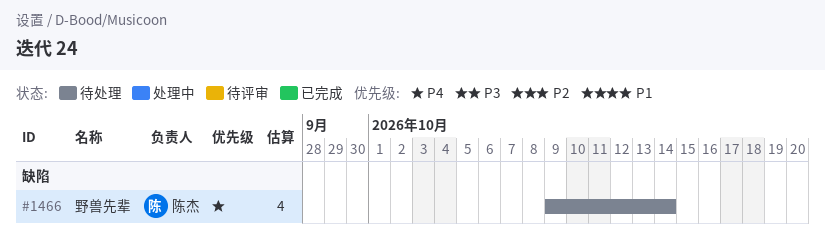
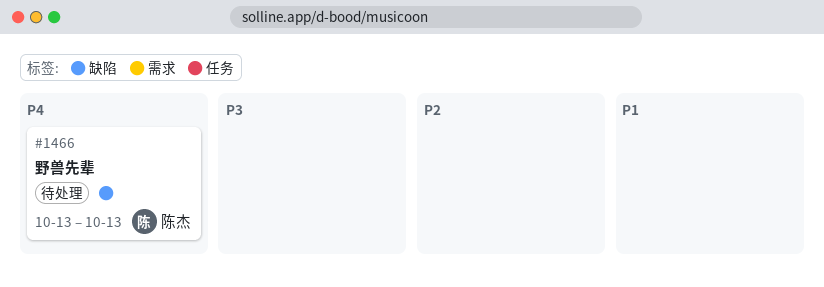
#1466, start: Oct 9 -> Oct 13
#1466, due: Oct 14 -> Oct 13

